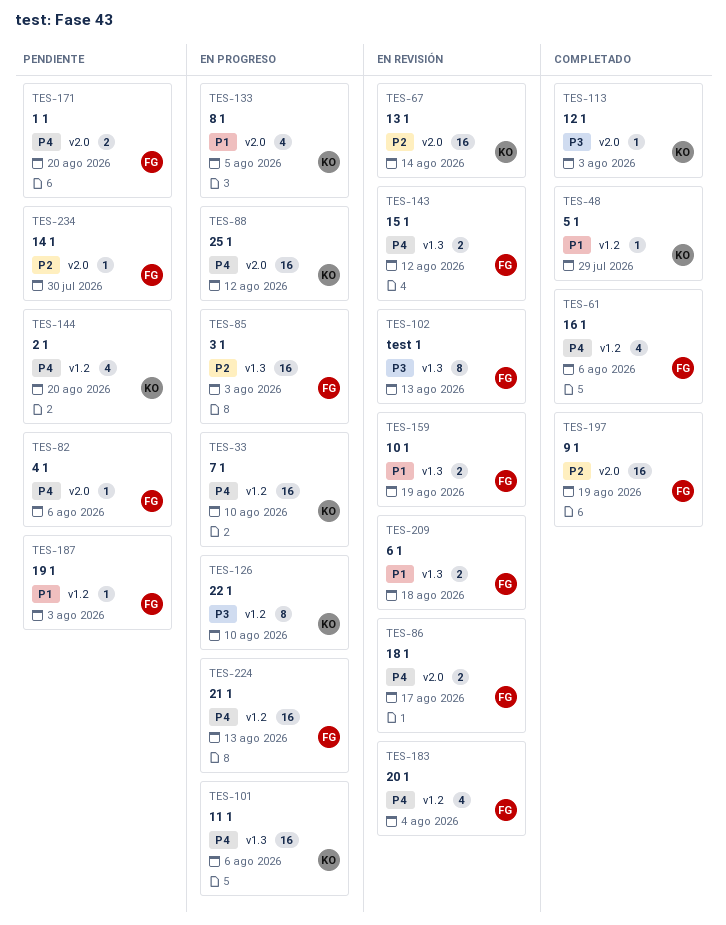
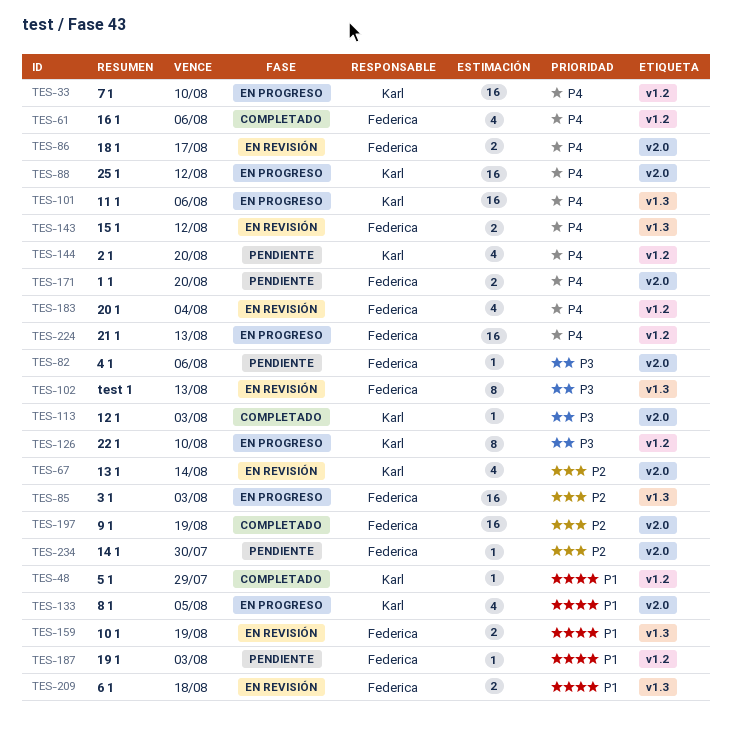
TES-67, estimate: 16 -> 4
TES-82, priority: P4 -> P3

